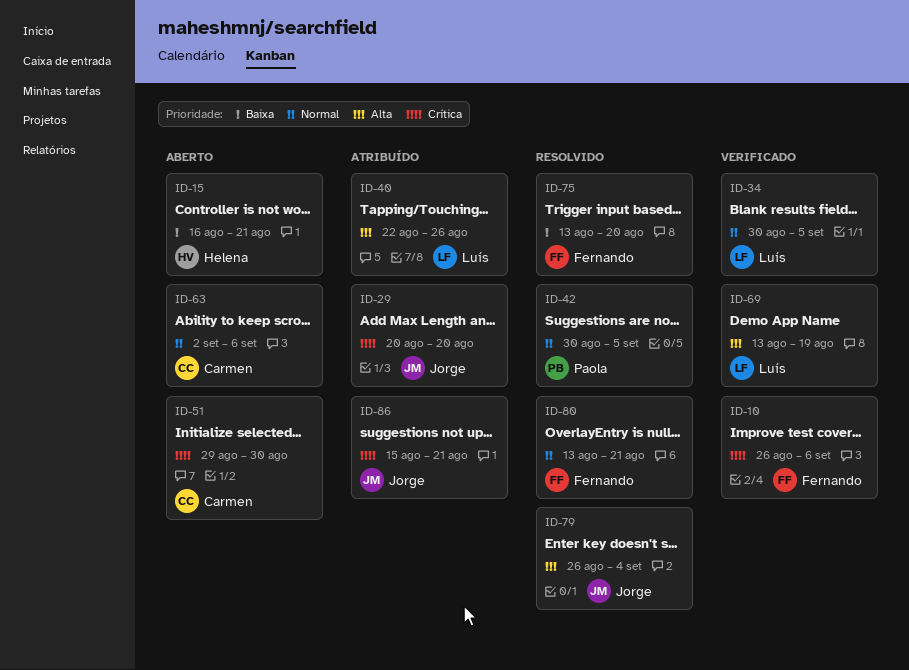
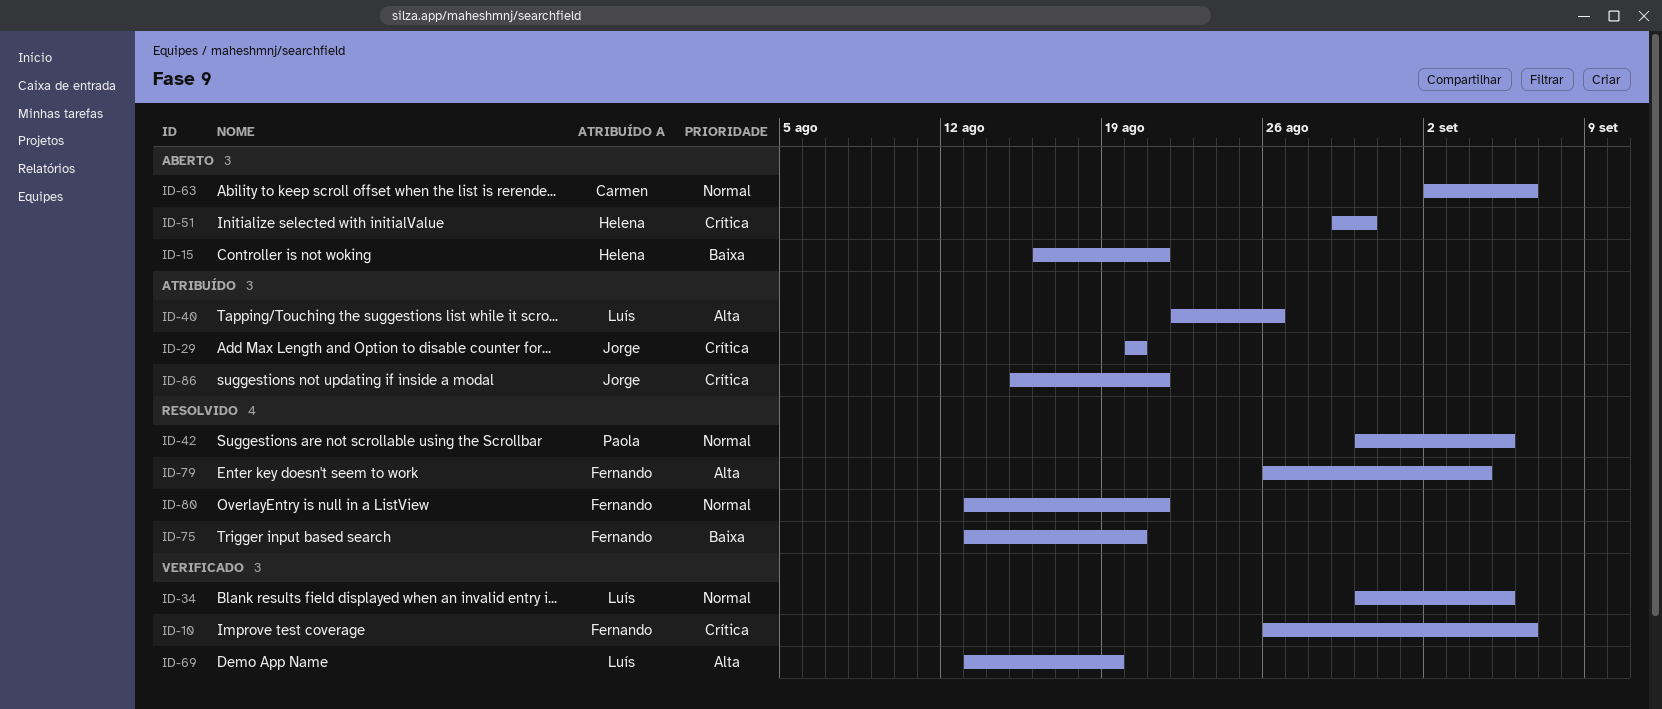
ID-51, owner: Carmen -> Helena
ID-79, owner: Jorge -> Fernando

